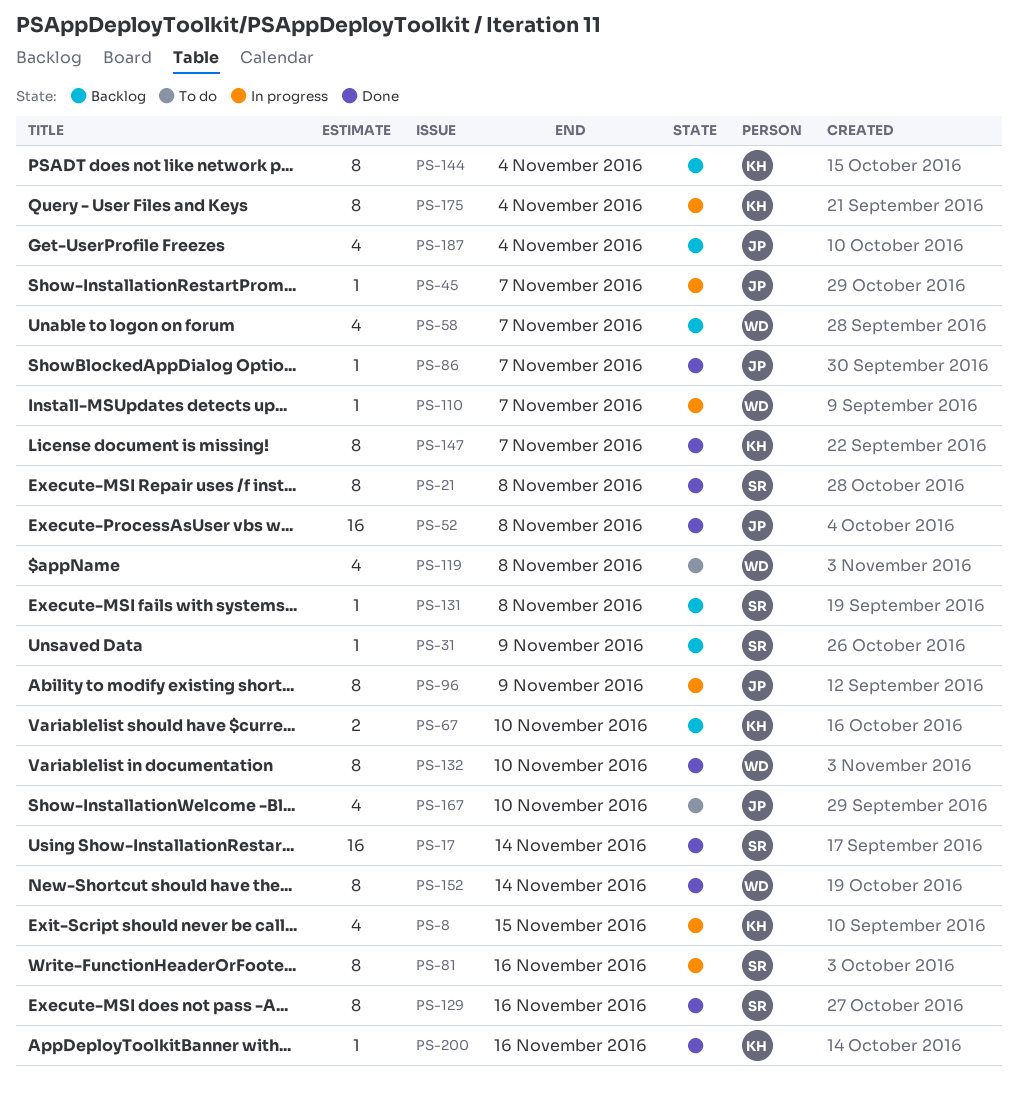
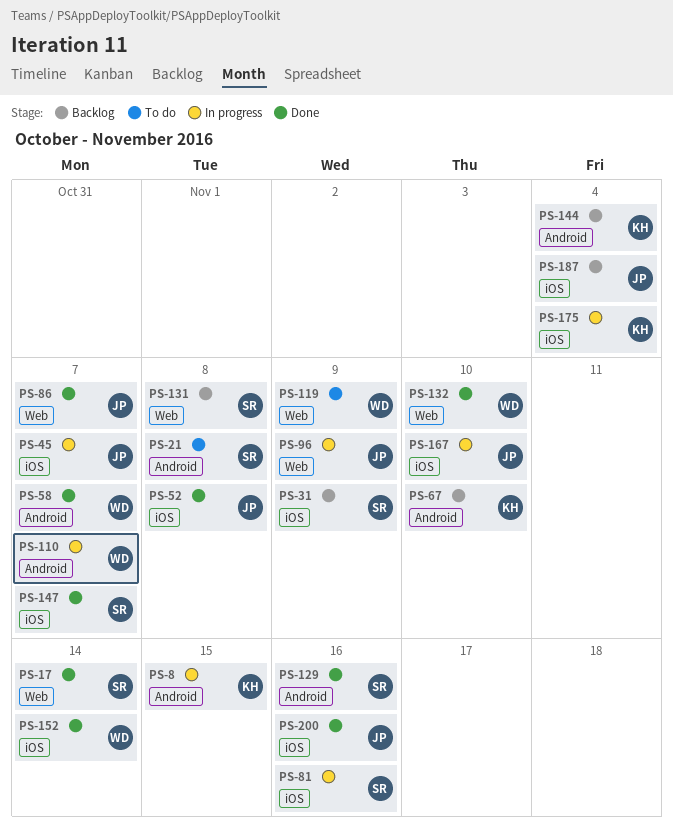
PS-21, status: Done -> To do
PS-58, status: Backlog -> Done
PS-119, due: Nov 8 -> Nov 9
PS-147, owner: KH -> SR
PS-167, status: To do -> In progress
PS-200, owner: KH -> JP

